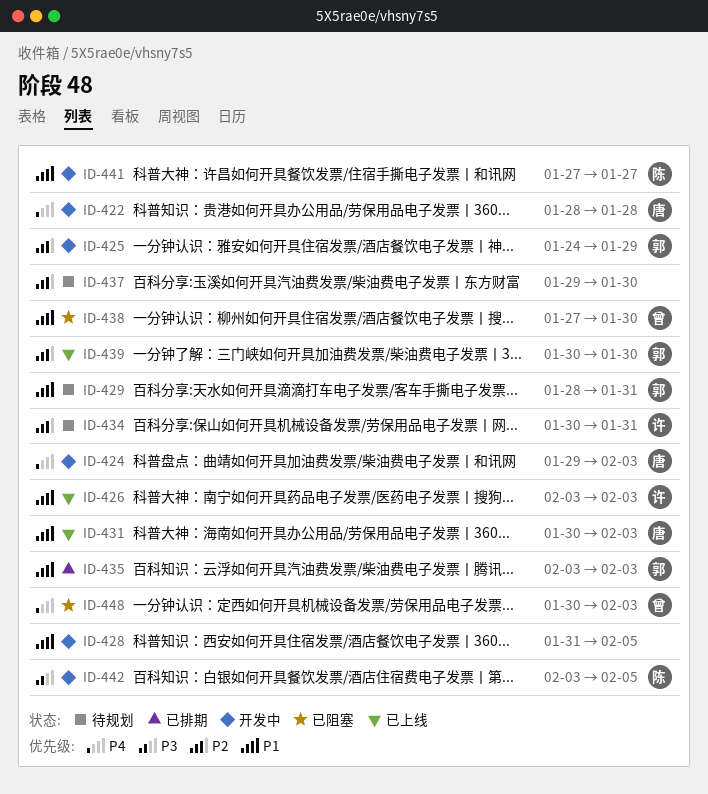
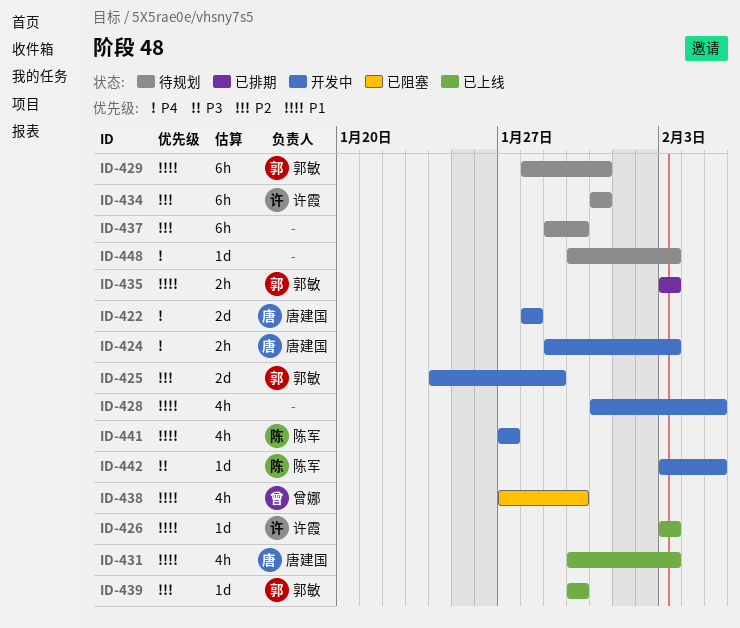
ID-434, start: Jan 30 -> Jan 31
ID-448, status: 已阻塞 -> 待规划
ID-448, owner: 曾娜 -> none

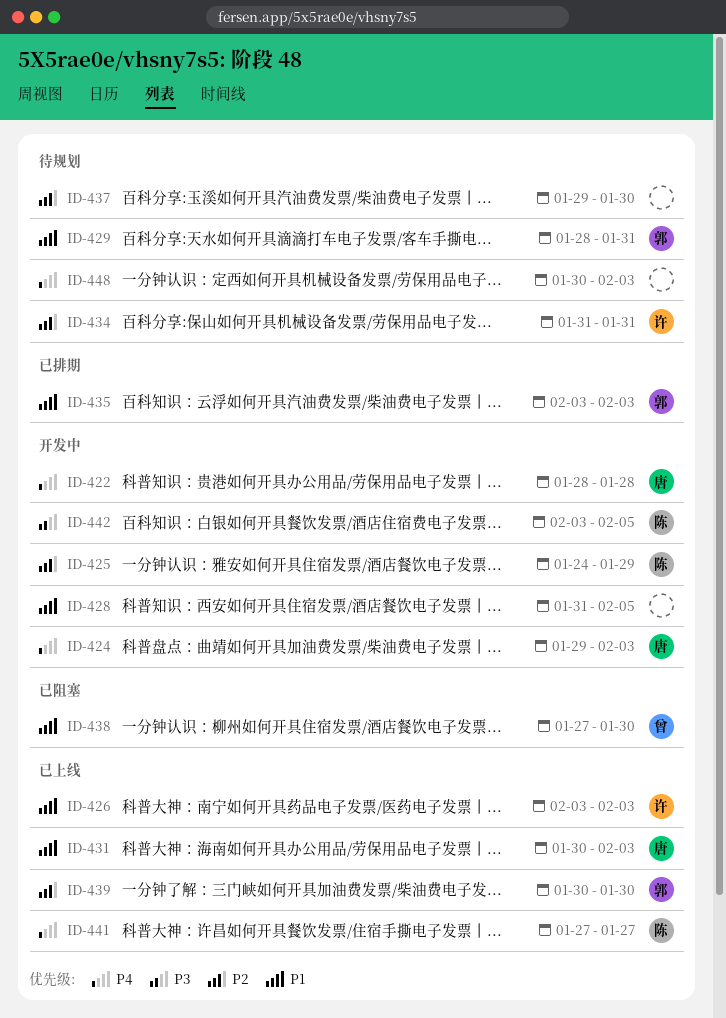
ID-425, owner: 郭敏 -> 陈军
ID-441, status: 开发中 -> 已上线
ID-441, priority: P1 -> P4

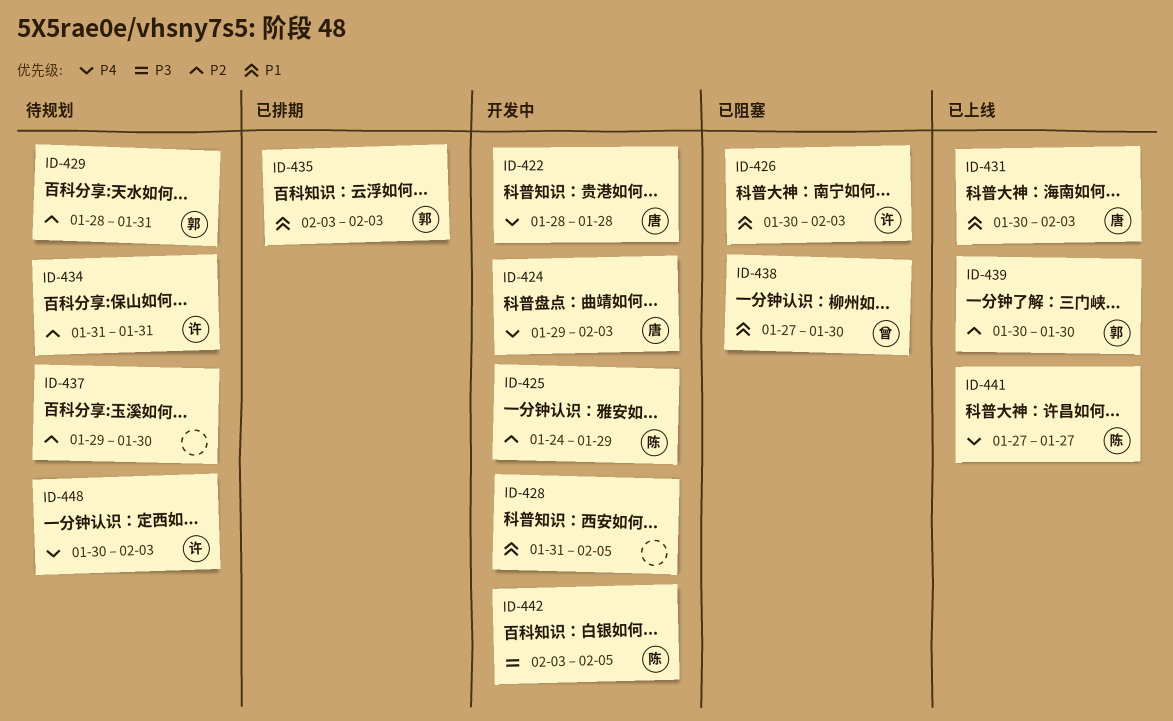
ID-426, status: 已上线 -> 已阻塞
ID-426, start: Feb 3 -> Jan 30
ID-429, priority: P1 -> P2
ID-448, owner: none -> 许

